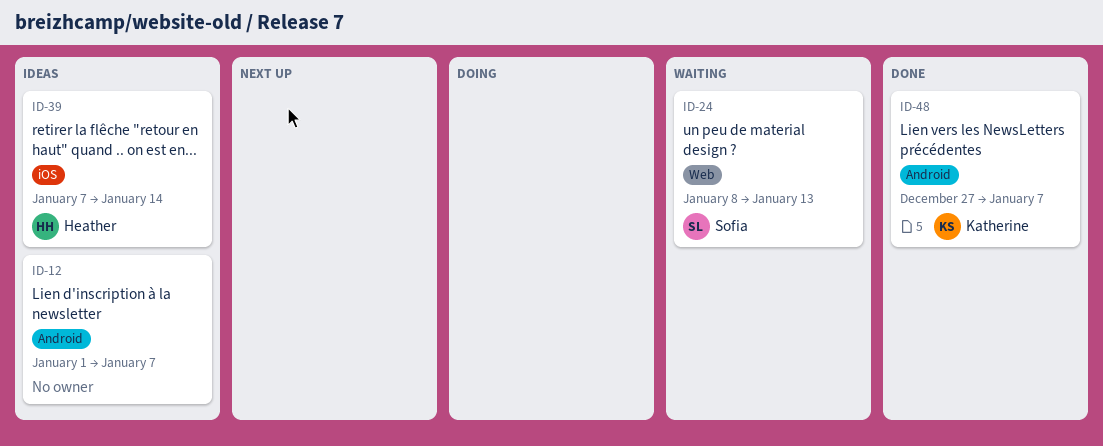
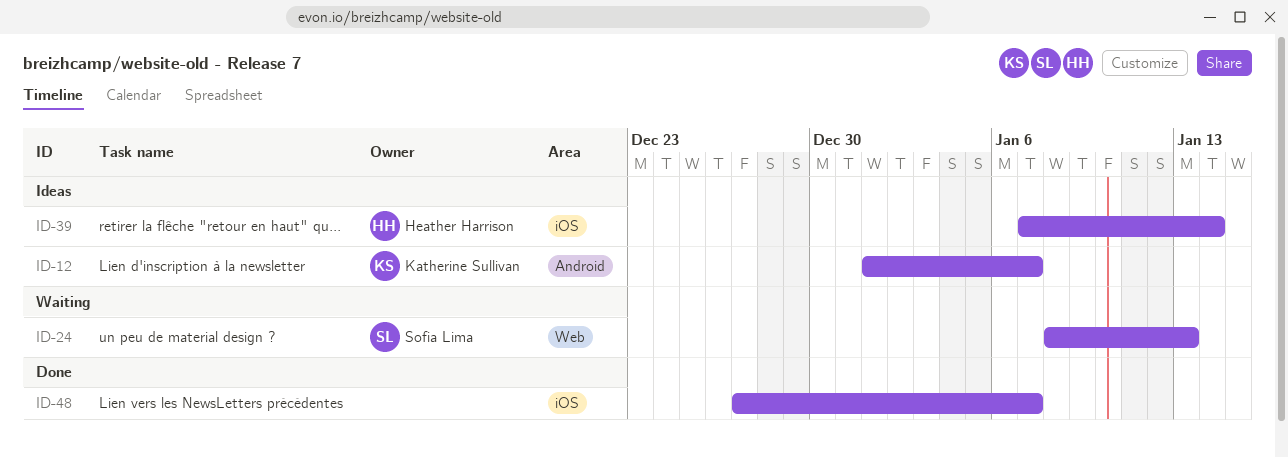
ID-12, owner: none -> Katherine Sullivan
ID-48, owner: Katherine Sullivan -> none
ID-48, label: Android -> iOS

